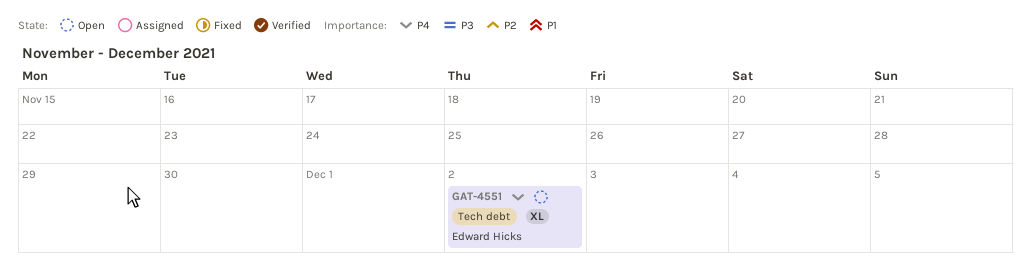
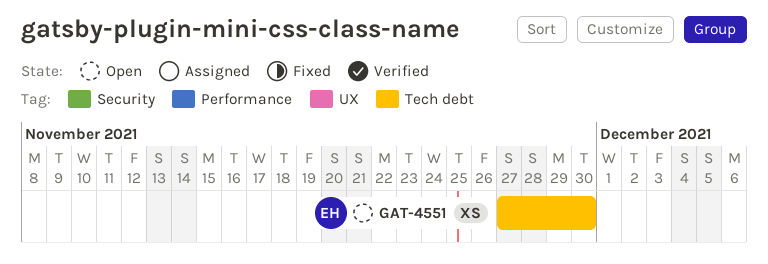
GAT-4551, estimate: XL -> XS
GAT-4551, due: Dec 2 -> Nov 30

